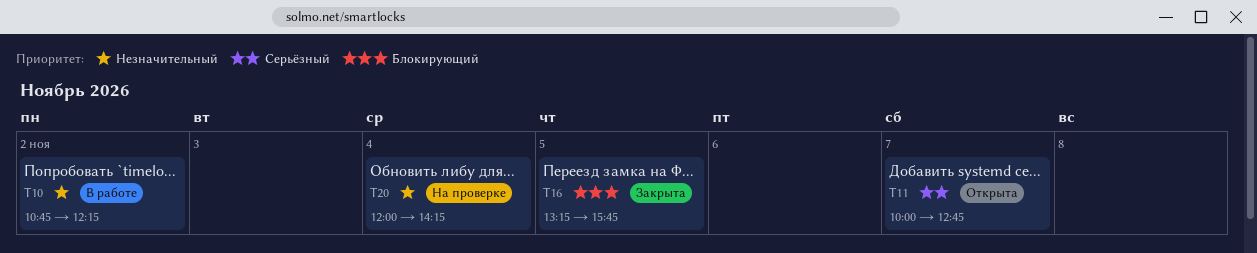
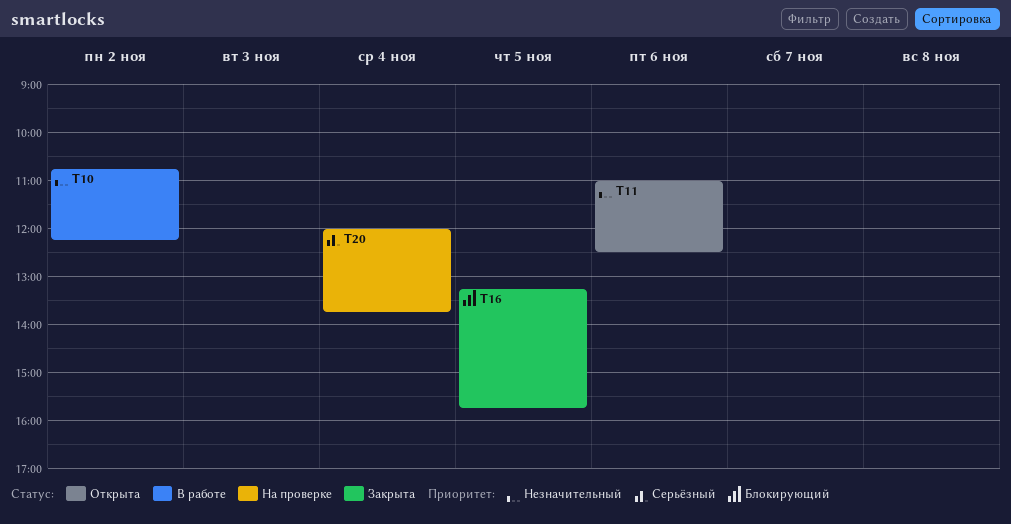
T11, priority: Серьёзный -> Незначительный
T11, day: Nov 7 -> Nov 6
T11, begins: 10:00 -> 11:00
T11, ends: 12:45 -> 12:30
T20, priority: Незначительный -> Серьёзный
T20, ends: 14:15 -> 13:45

